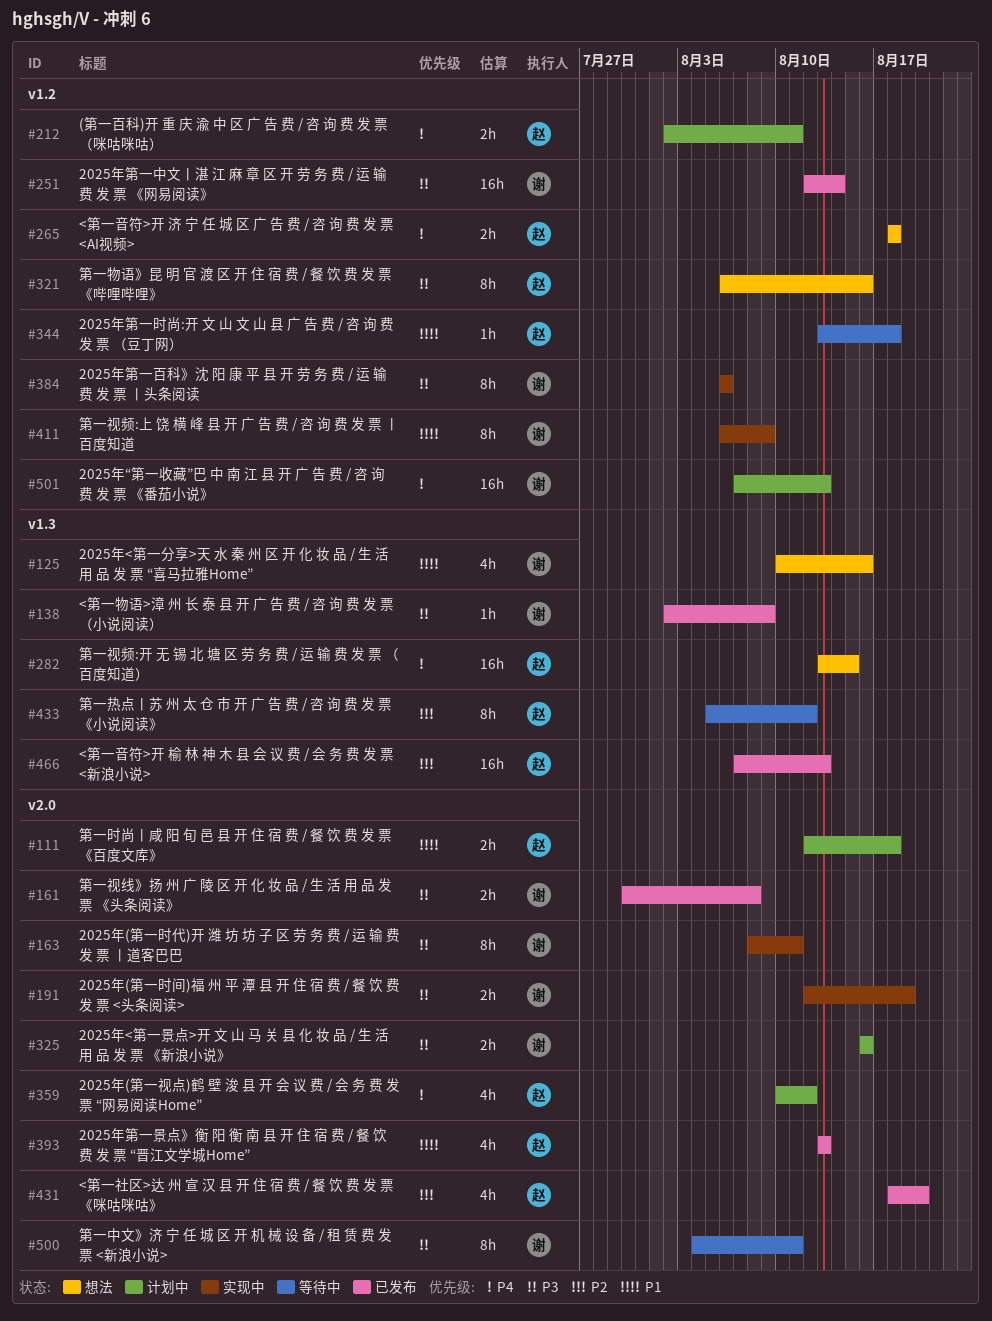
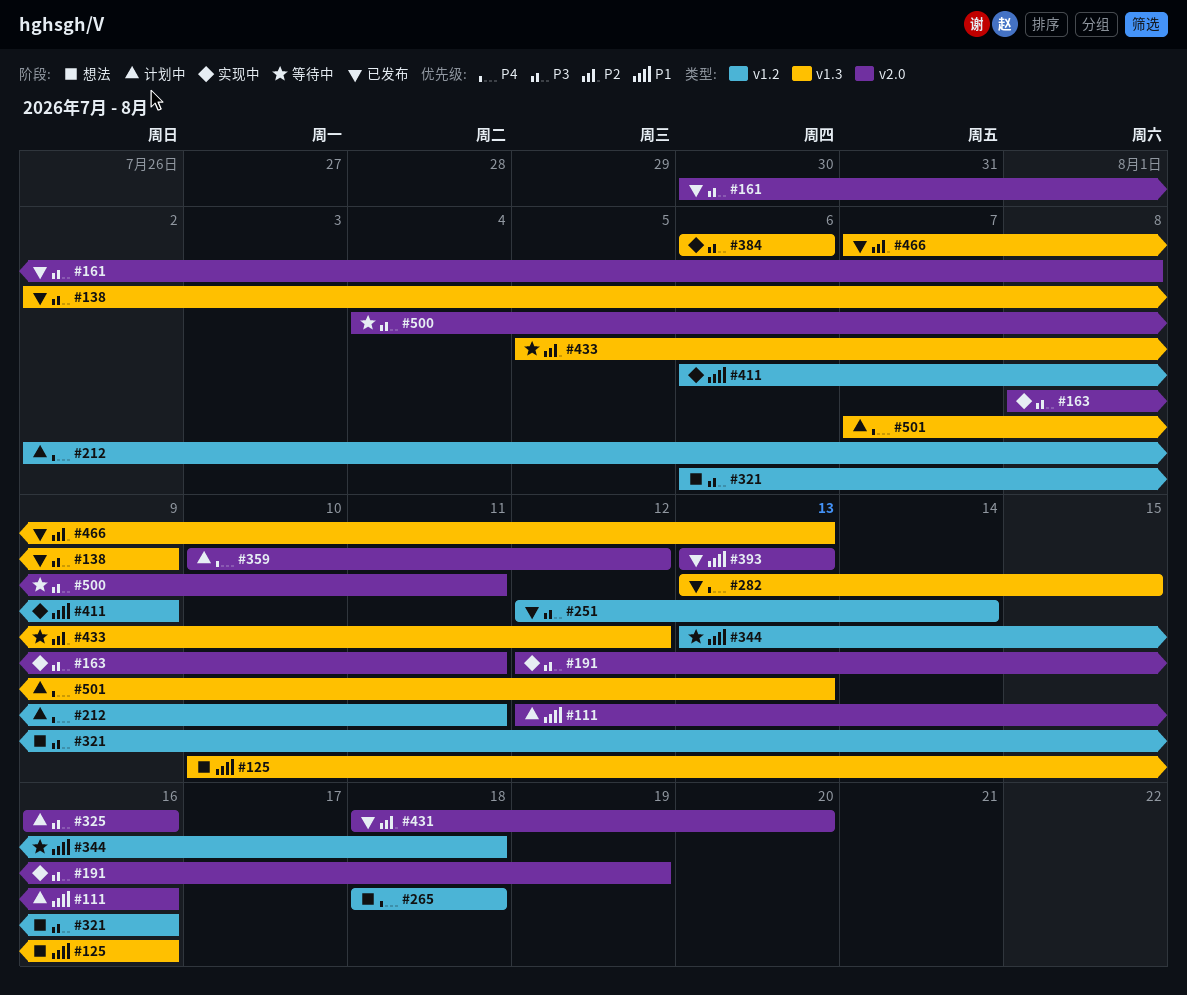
#111, due: Aug 18 -> Aug 16
#282, status: 想法 -> 已发布
#384, label: v1.2 -> v1.3
#501, label: v1.2 -> v1.3

